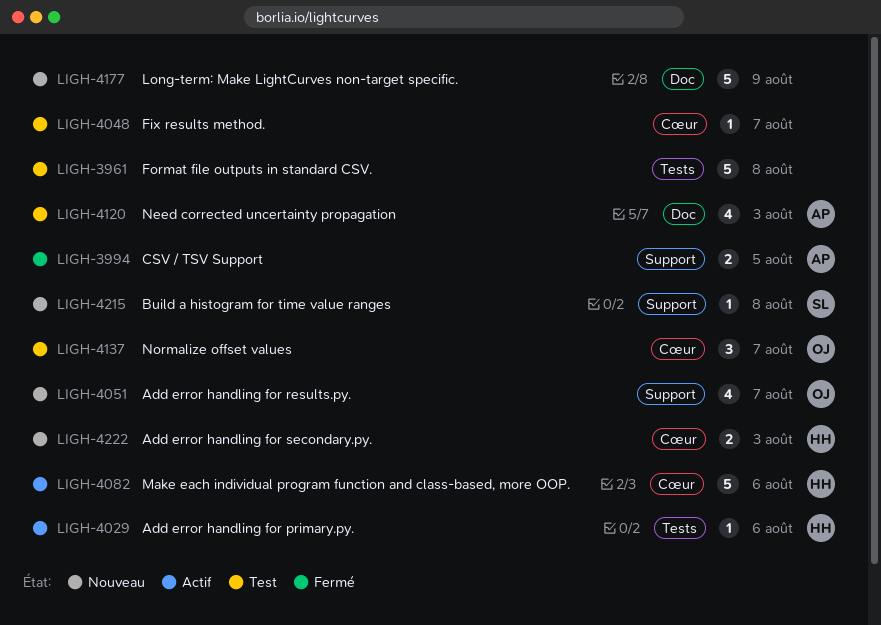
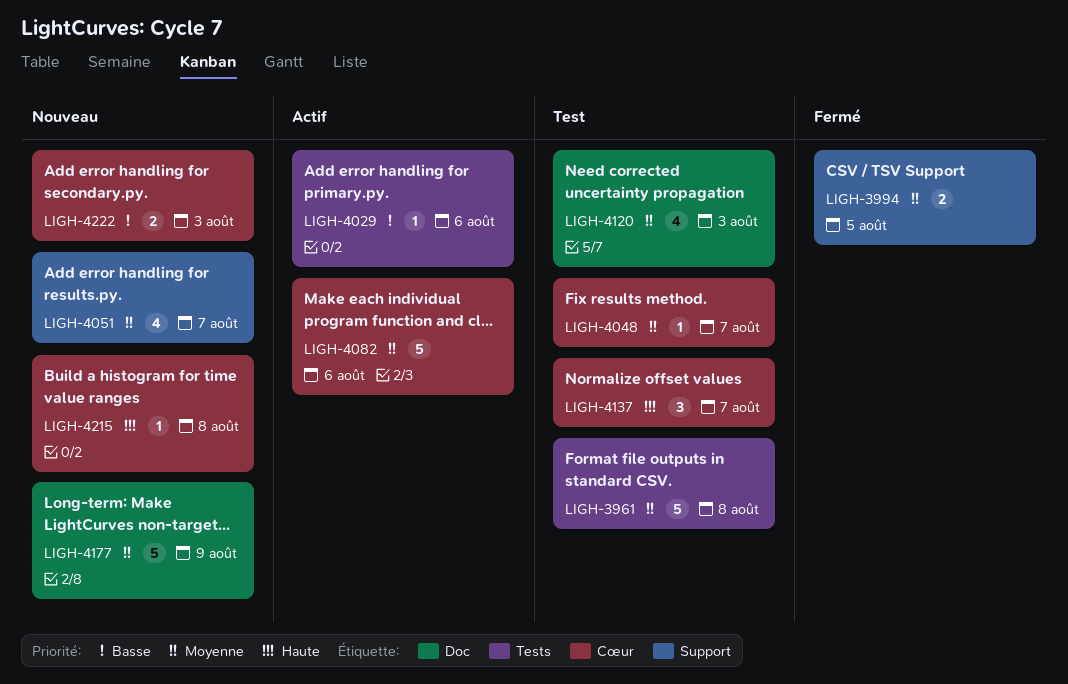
LIGH-4215, label: Support -> Cœur

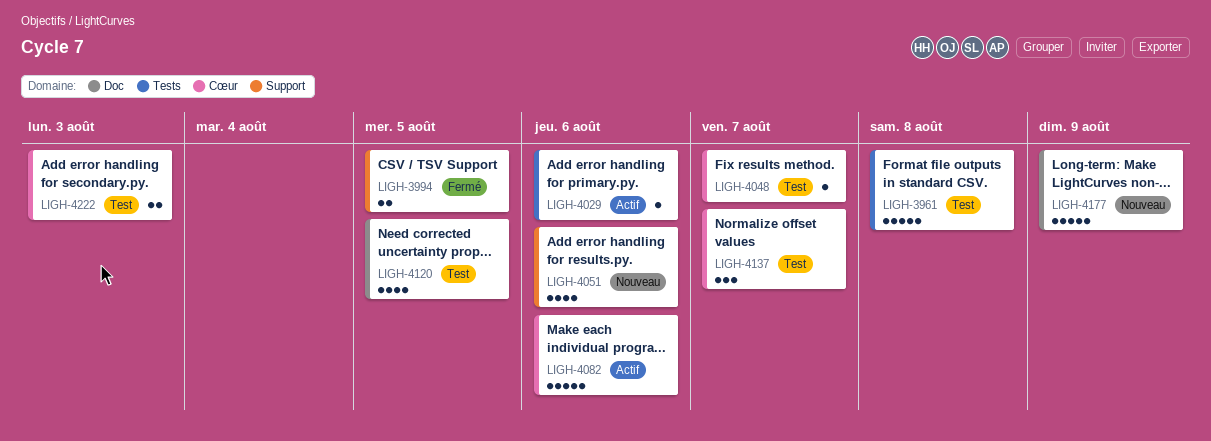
LIGH-4051, due: Aug 7 -> Aug 6
LIGH-4120, due: Aug 3 -> Aug 5
LIGH-4215: present -> none
LIGH-4222, status: Nouveau -> Test

